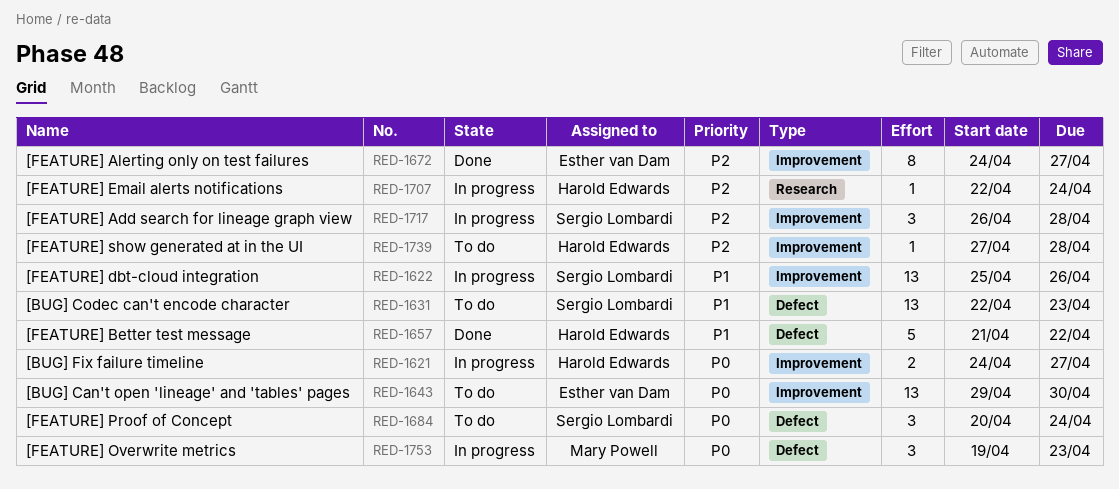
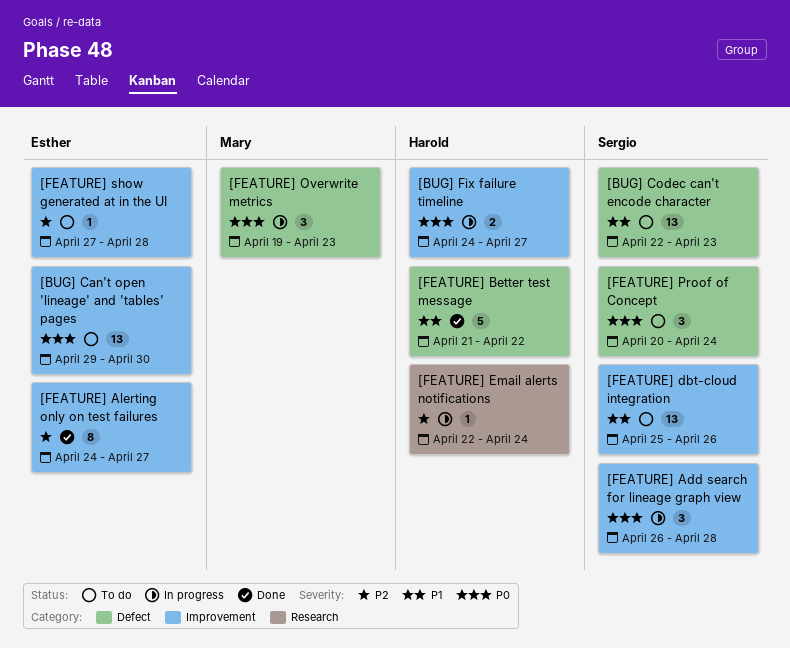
[FEATURE] Add search for lineage graph view, priority: P2 -> P0
[FEATURE] dbt-cloud integration, status: In progress -> To do
[FEATURE] show generated at in the UI, owner: Harold Edwards -> Esther van Dam

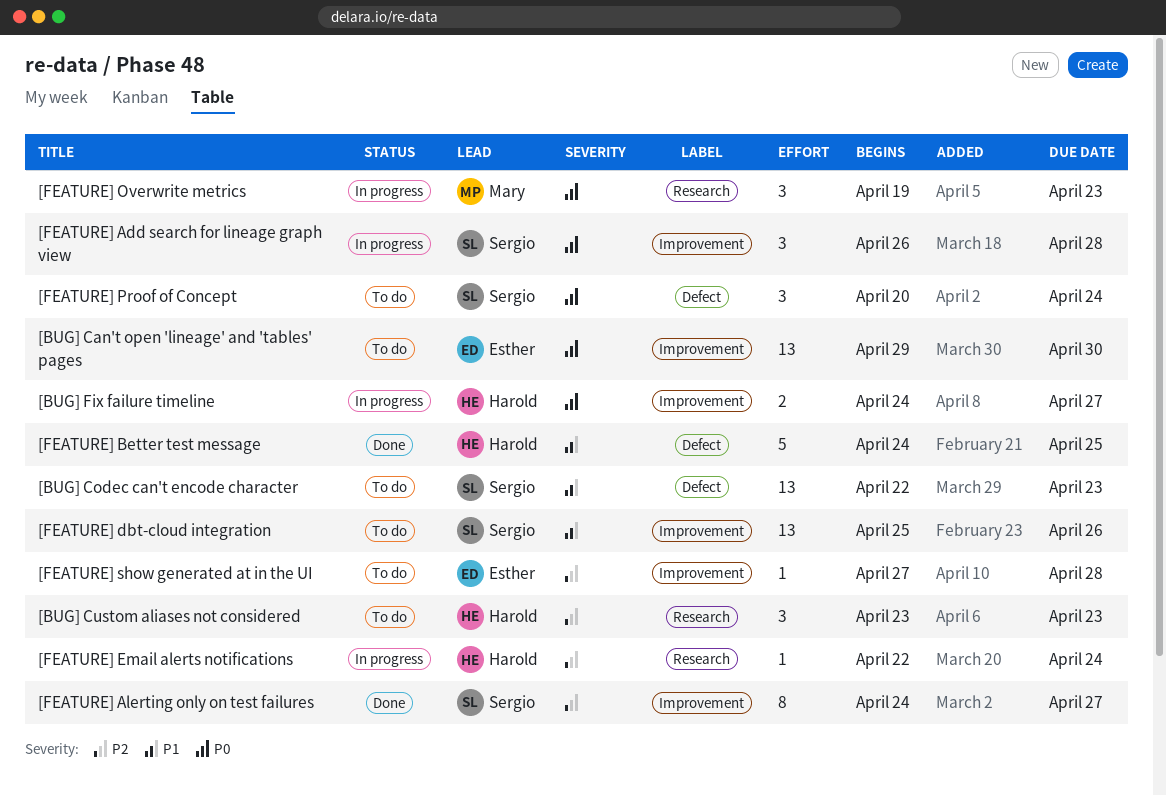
[BUG] Custom aliases not considered: none -> present
[FEATURE] Alerting only on test failures, owner: Esther -> Sergio
[FEATURE] Better test message, start: Apr 21 -> Apr 24
[FEATURE] Better test message, due: Apr 22 -> Apr 25
[FEATURE] Overwrite metrics, label: Defect -> Research

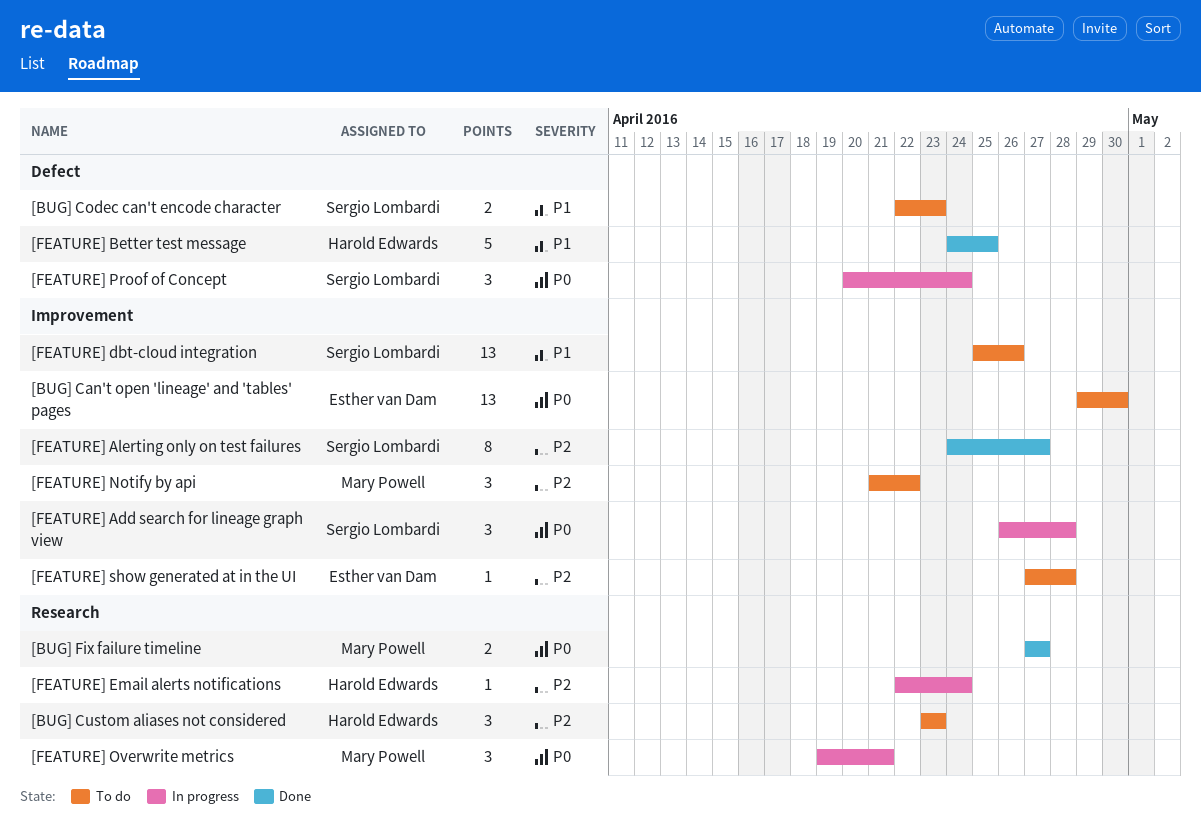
[BUG] Codec can't encode character, estimate: 13 -> 2
[BUG] Fix failure timeline, status: In progress -> Done
[BUG] Fix failure timeline, owner: Harold Edwards -> Mary Powell
[BUG] Fix failure timeline, label: Improvement -> Research
[BUG] Fix failure timeline, start: Apr 24 -> Apr 27
[FEATURE] Notify by api: none -> present
[FEATURE] Overwrite metrics, due: Apr 23 -> Apr 21
[FEATURE] Proof of Concept, status: To do -> In progress

